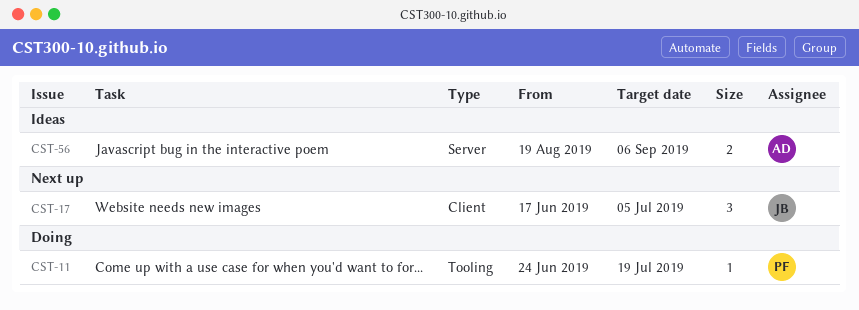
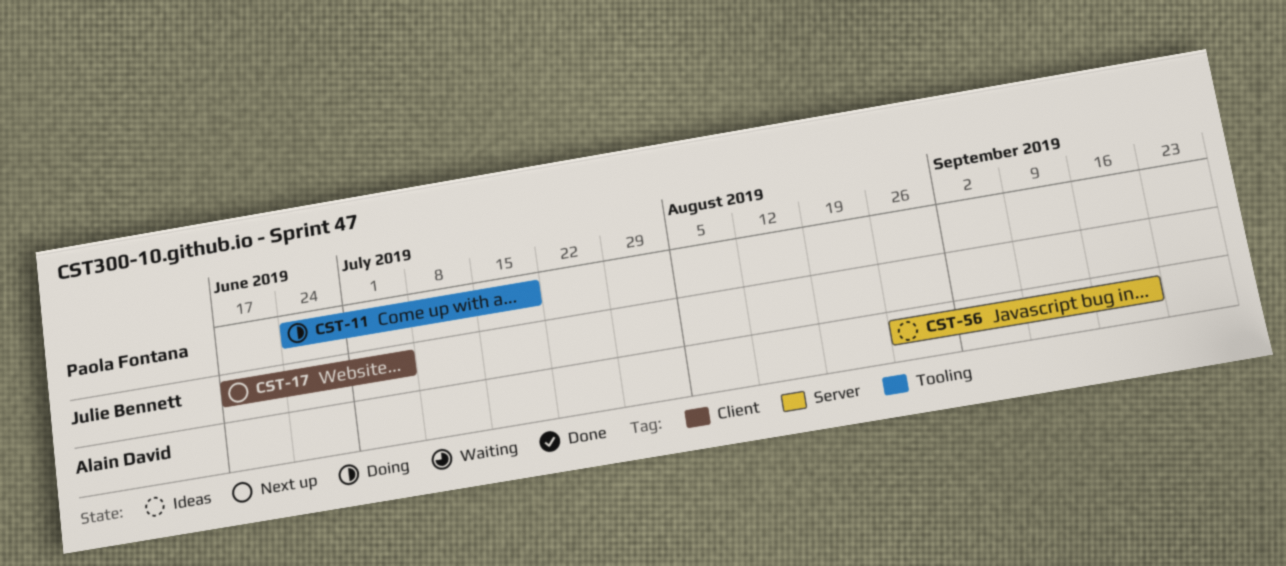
CST-56, start: Aug 19 -> Aug 26
CST-56, due: Sep 6 -> Sep 20

